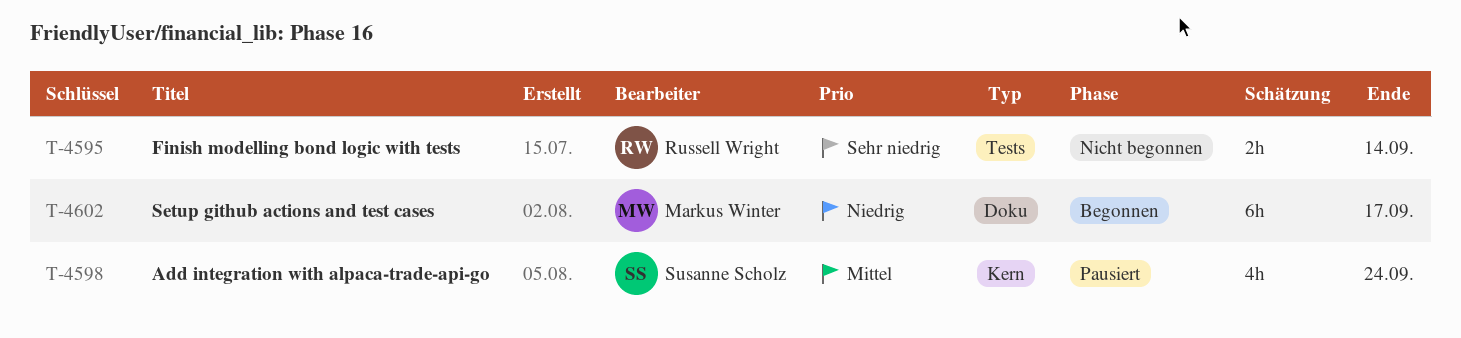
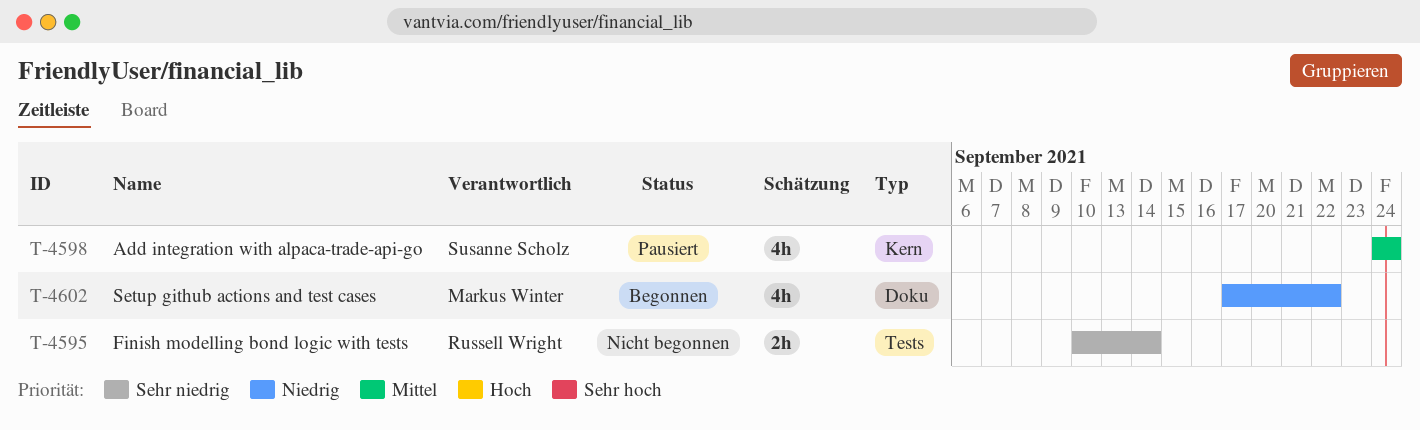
T-4602, estimate: 6h -> 4h
T-4602, due: Sep 17 -> Sep 22

